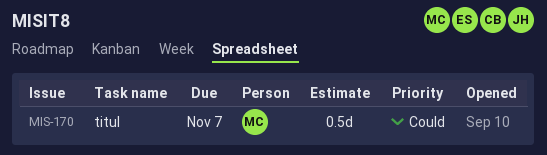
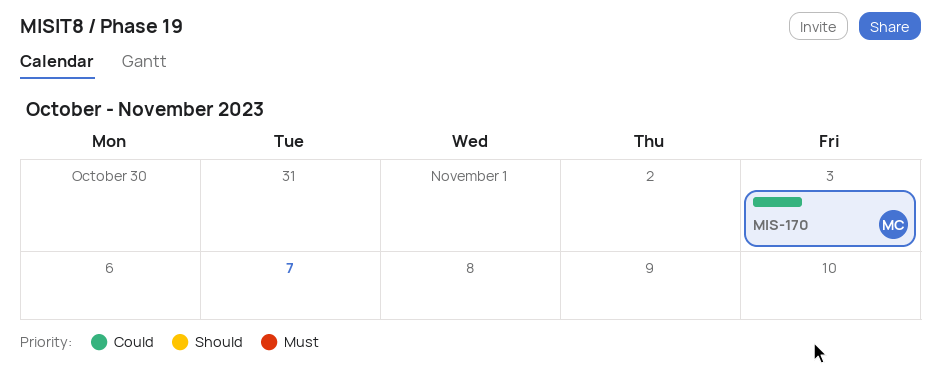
MIS-170, due: Nov 7 -> Nov 3

